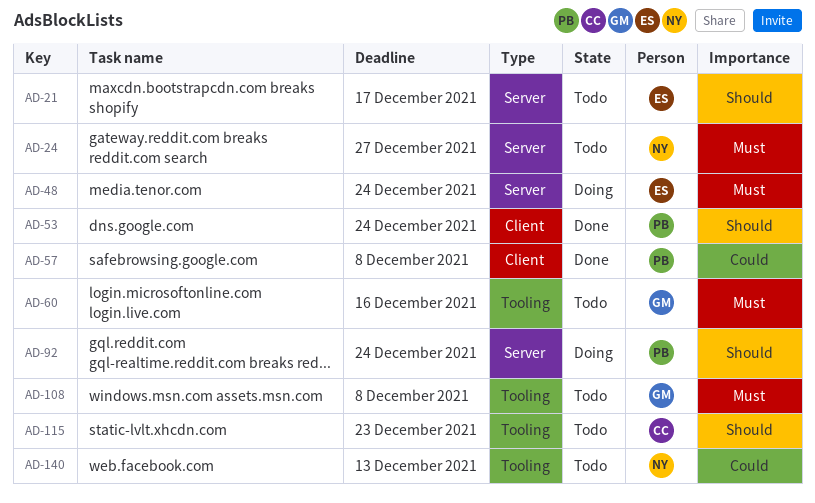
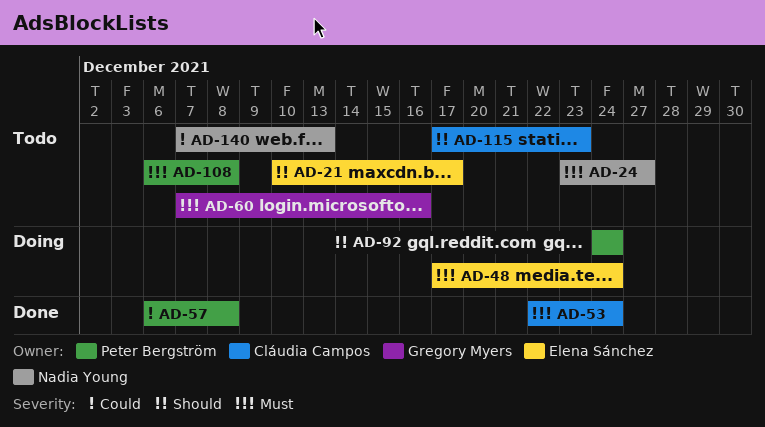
AD-53, owner: Peter Bergström -> Cláudia Campos
AD-53, priority: Should -> Must
AD-108, owner: Gregory Myers -> Peter Bergström

